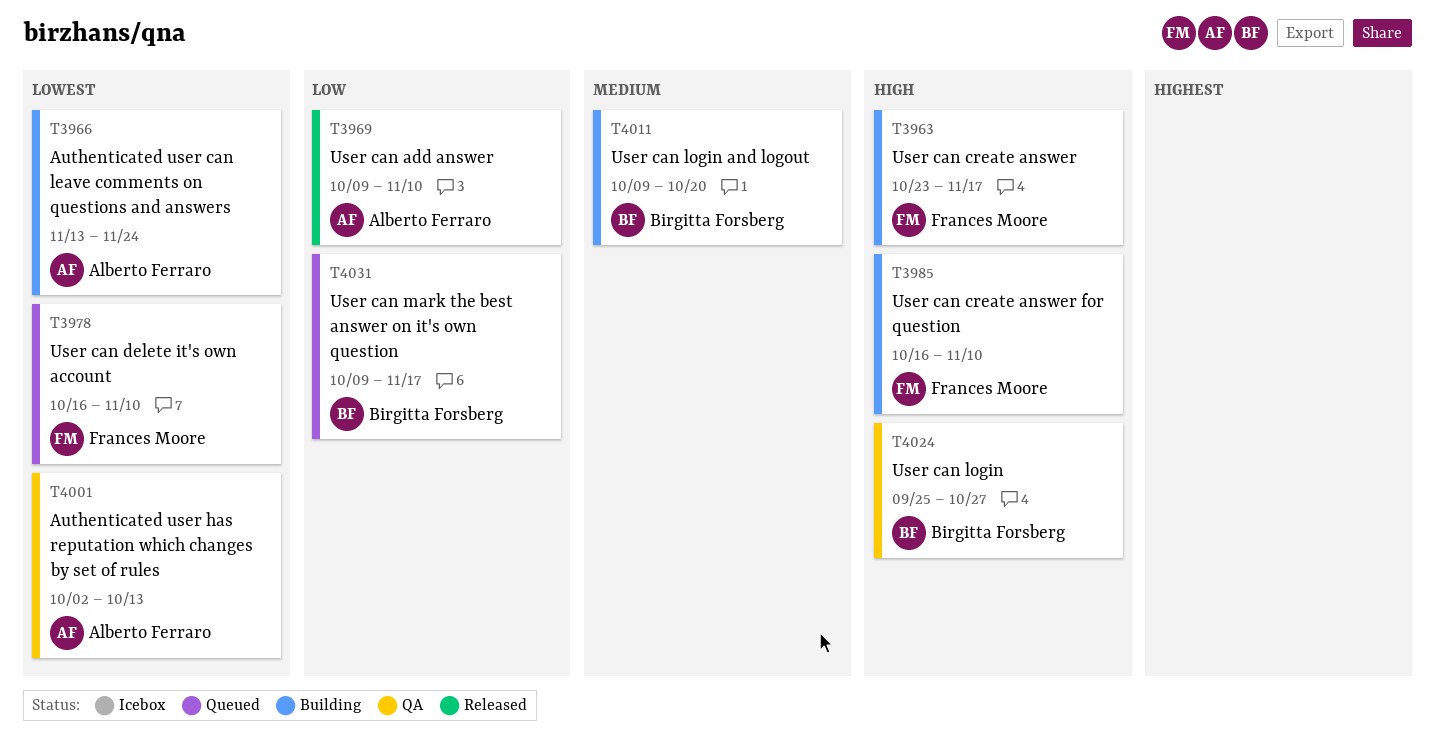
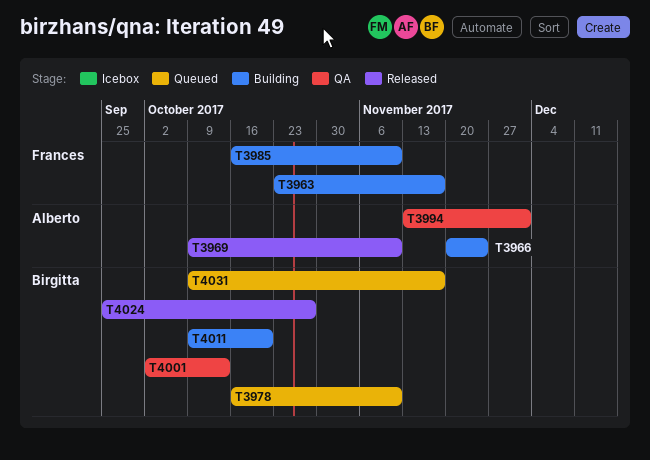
T3966, start: Nov 13 -> Nov 20
T3978, owner: Frances Moore -> Birgitta Forsberg
T3994: none -> present
T4001, owner: Alberto Ferraro -> Birgitta Forsberg
T4024, status: QA -> Released

